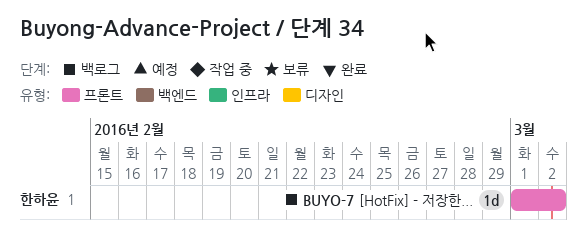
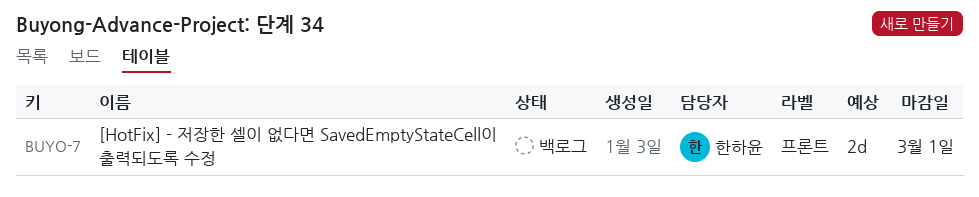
BUYO-7, estimate: 1d -> 2d
BUYO-7, due: Mar 2 -> Mar 1

